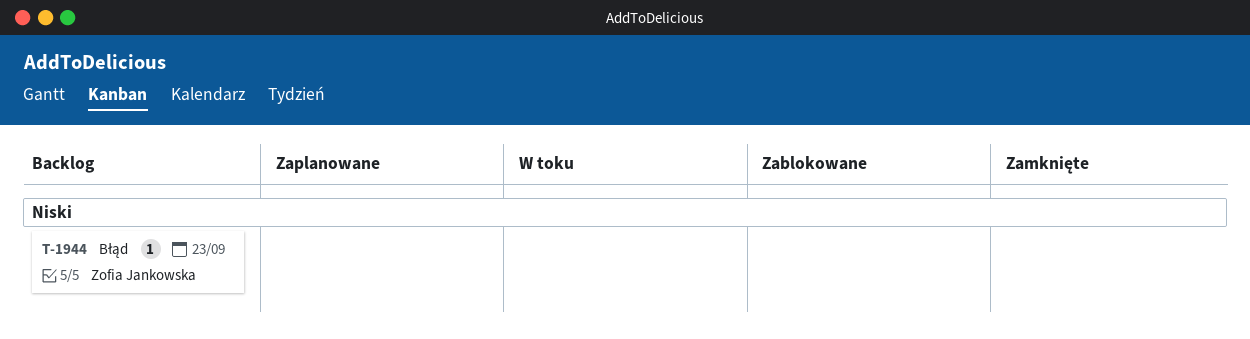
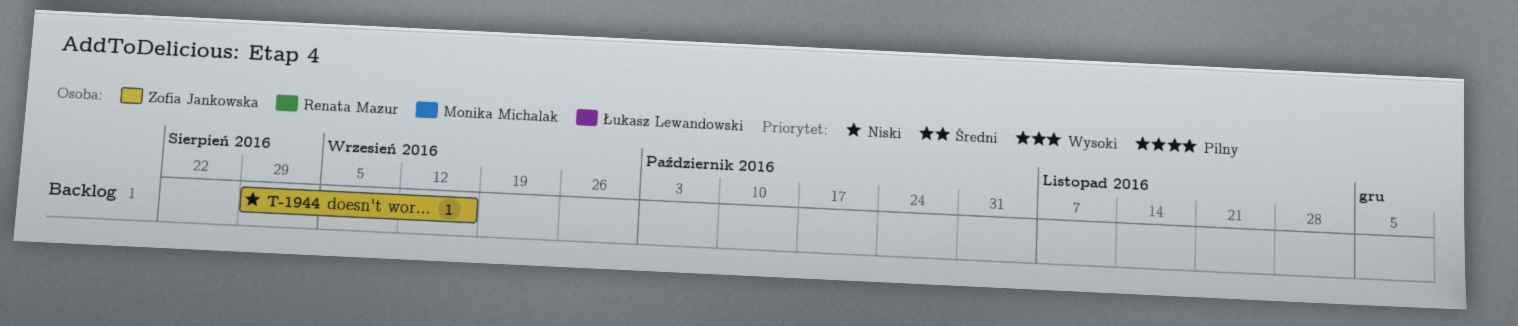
T-1944, due: Sep 23 -> Sep 16

